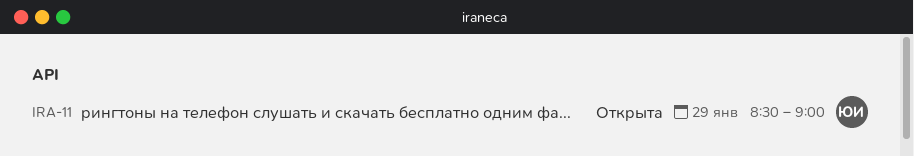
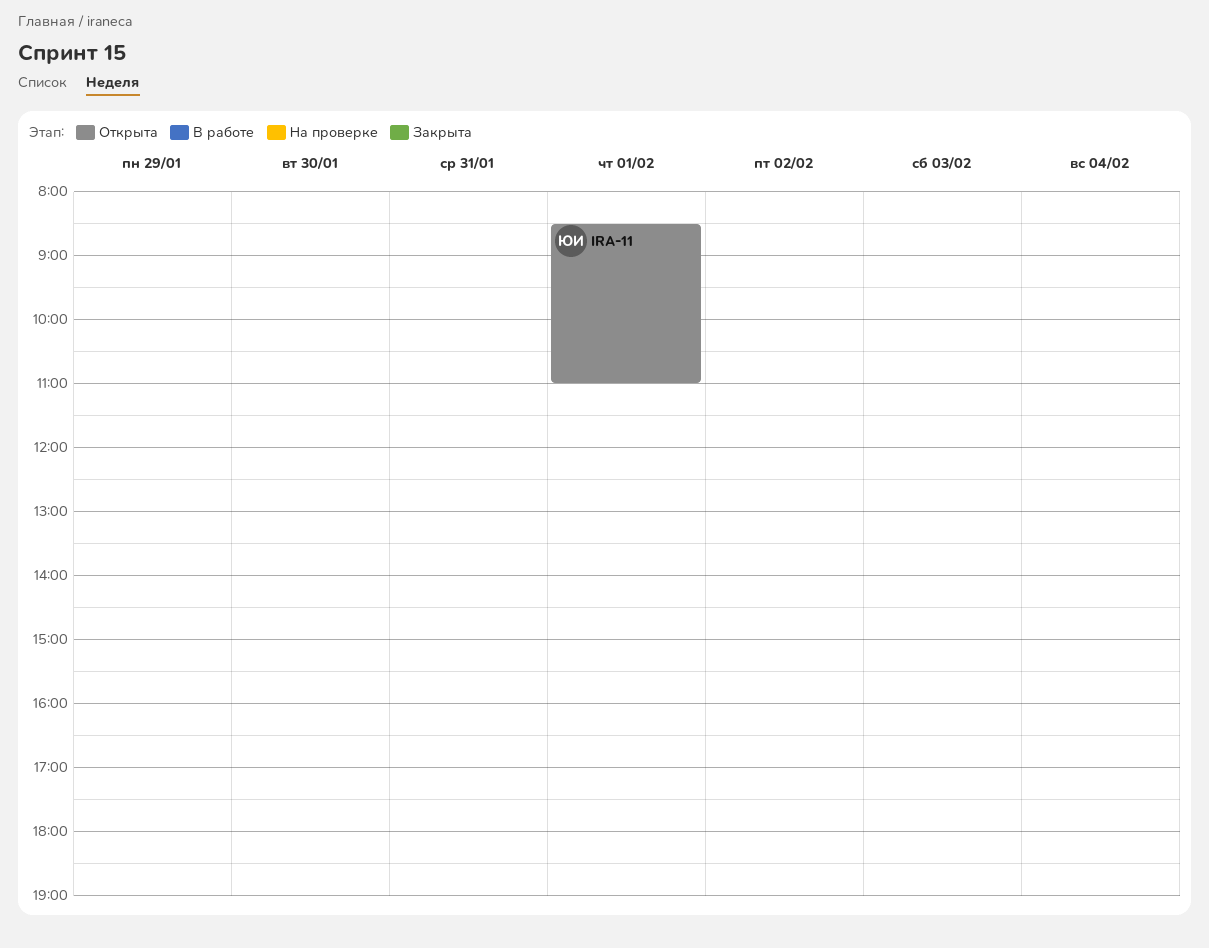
IRA-11, day: Jan 29 -> Feb 1
IRA-11, ends: 09:00 -> 11:00

